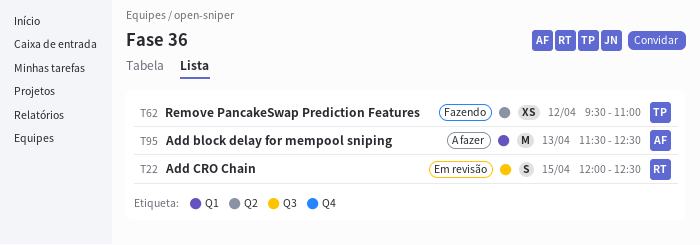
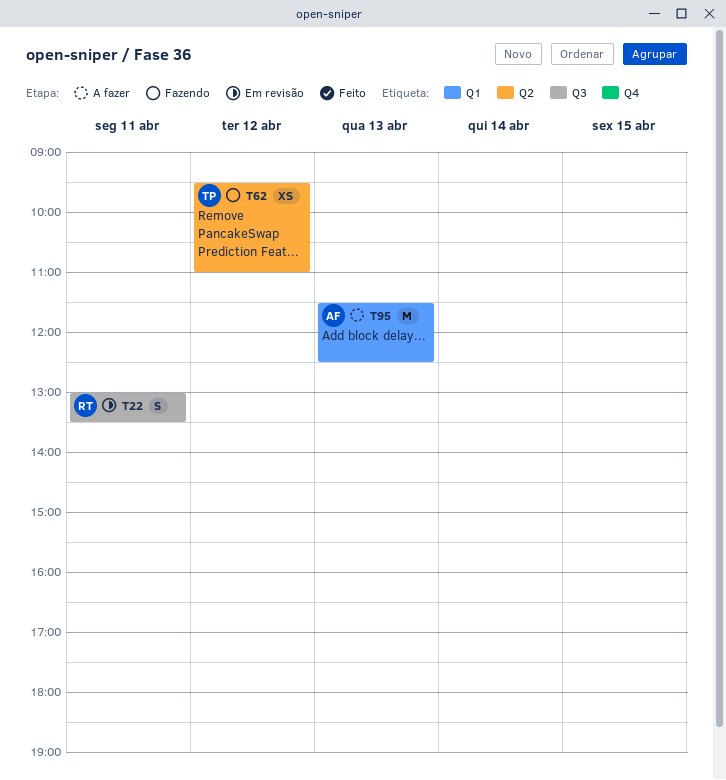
T22, day: Apr 15 -> Apr 11
T22, begins: 12:00 -> 13:00
T22, ends: 12:30 -> 13:30

